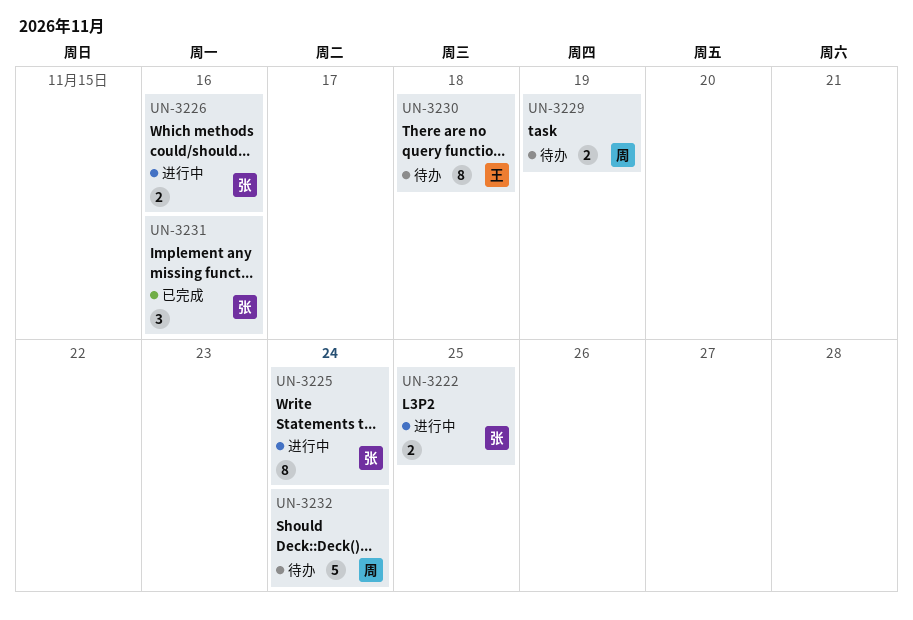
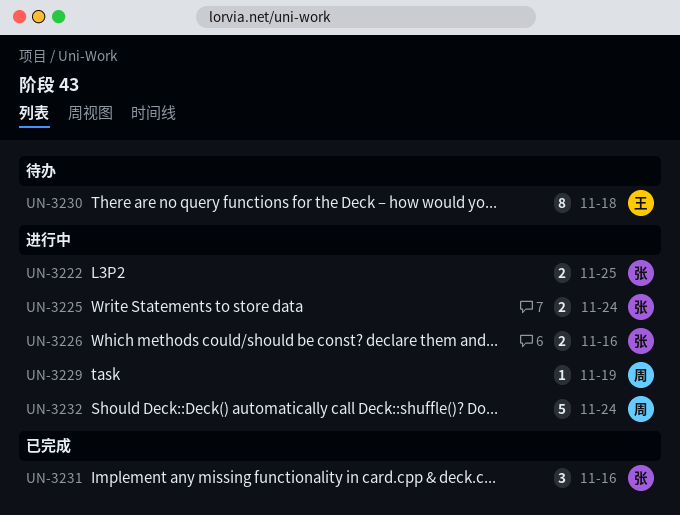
UN-3225, estimate: 8 -> 2
UN-3229, status: 待办 -> 进行中
UN-3229, estimate: 2 -> 1
UN-3232, status: 待办 -> 进行中

